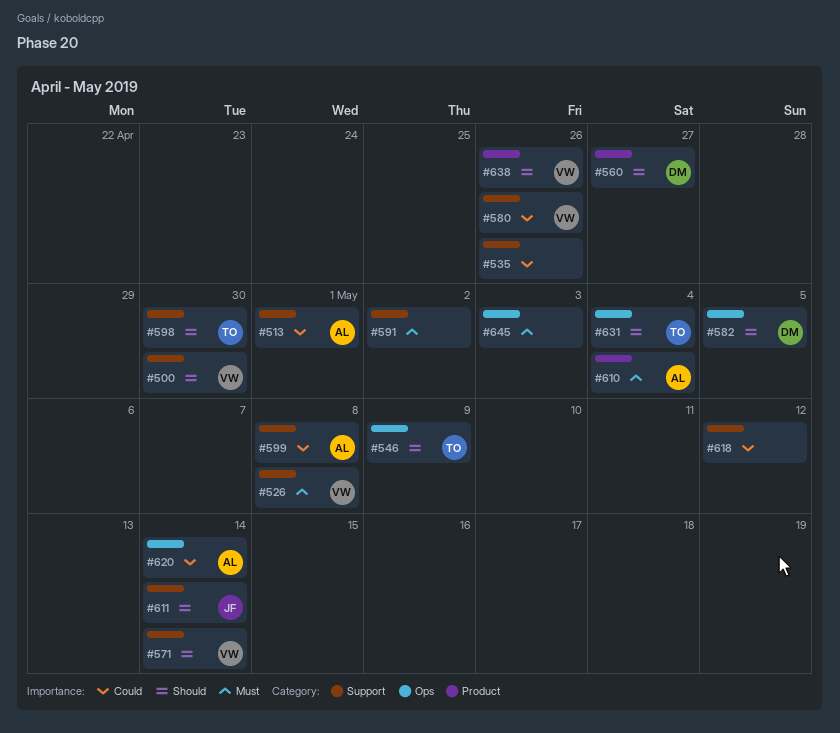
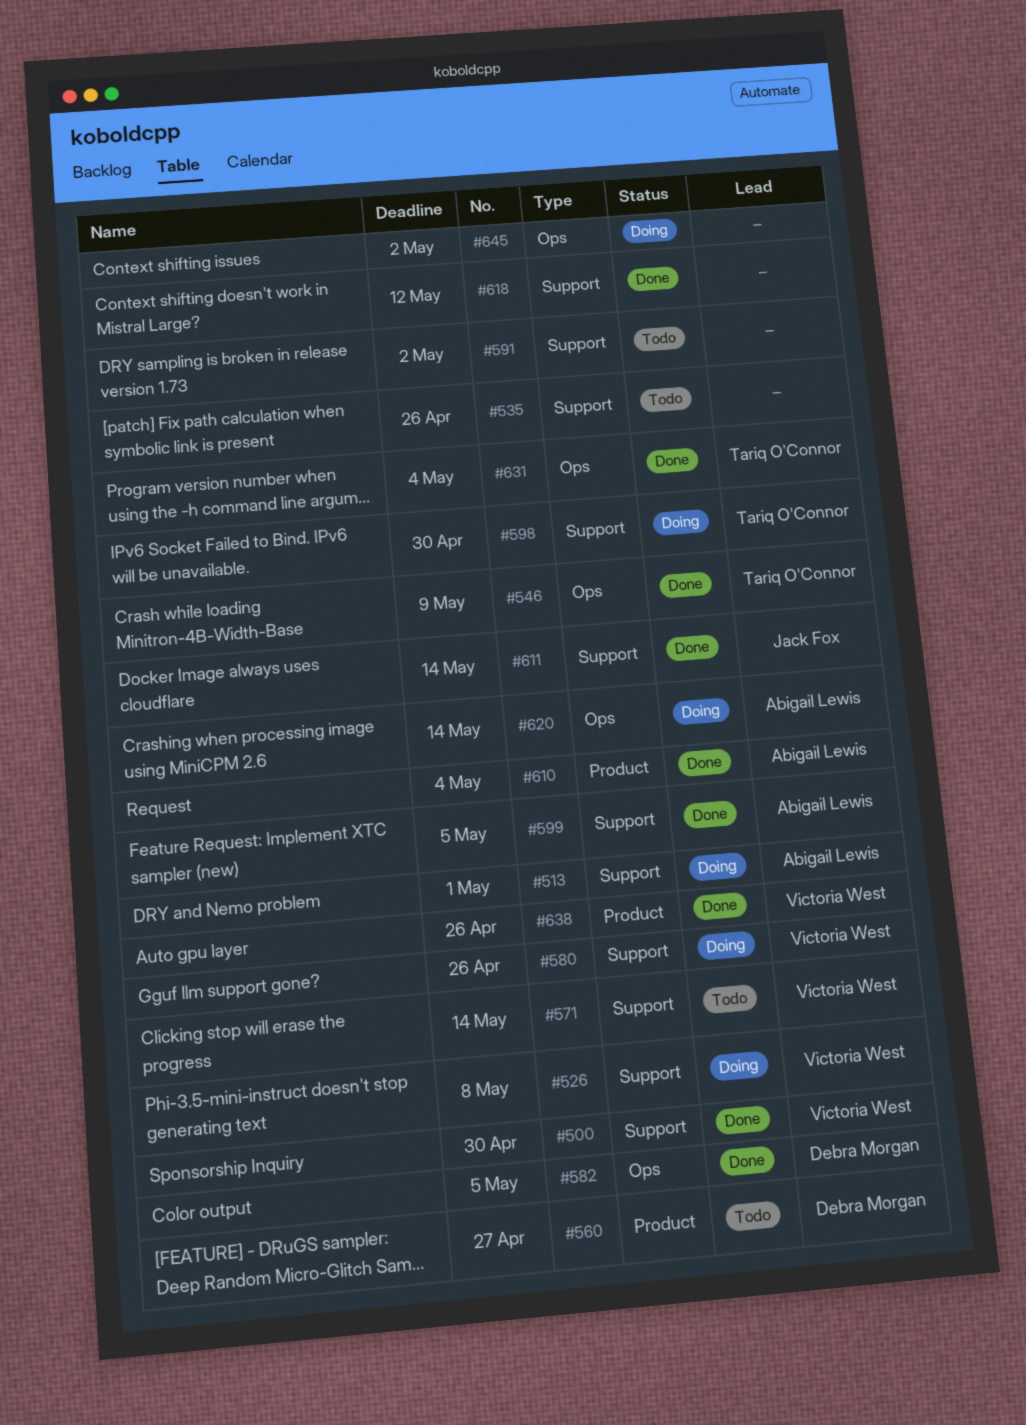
#599, due: May 8 -> May 5
#645, due: May 3 -> May 2

